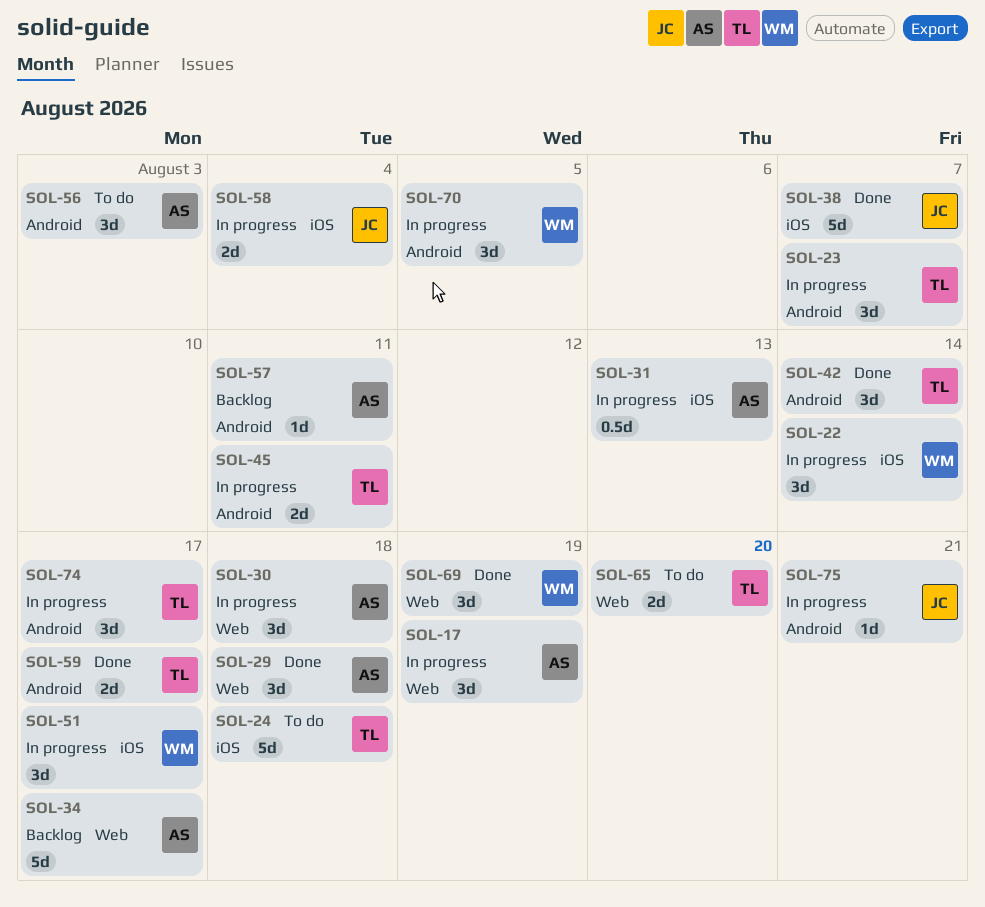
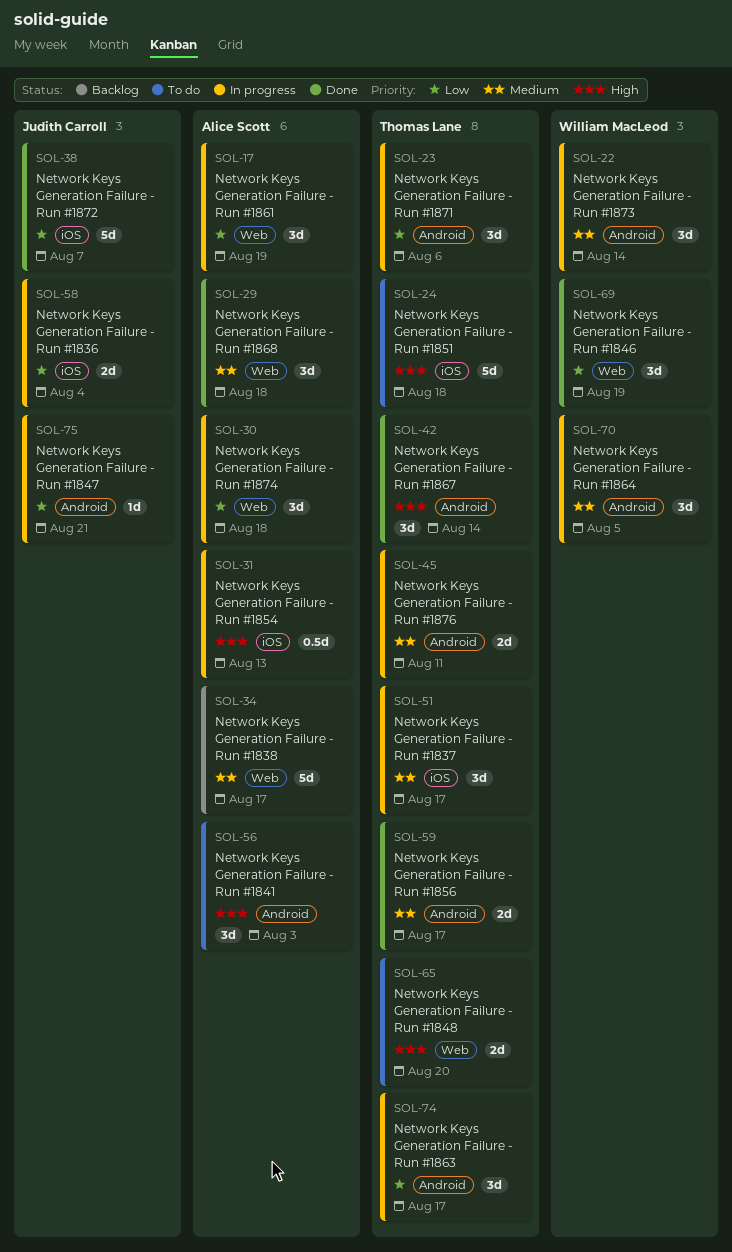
SOL-22, label: iOS -> Android
SOL-23, due: Aug 7 -> Aug 6
SOL-51, owner: William MacLeod -> Thomas Lane
SOL-57: present -> none

